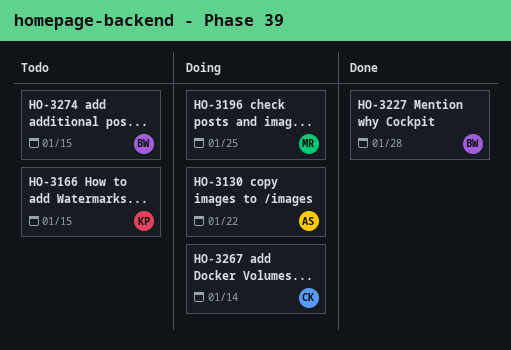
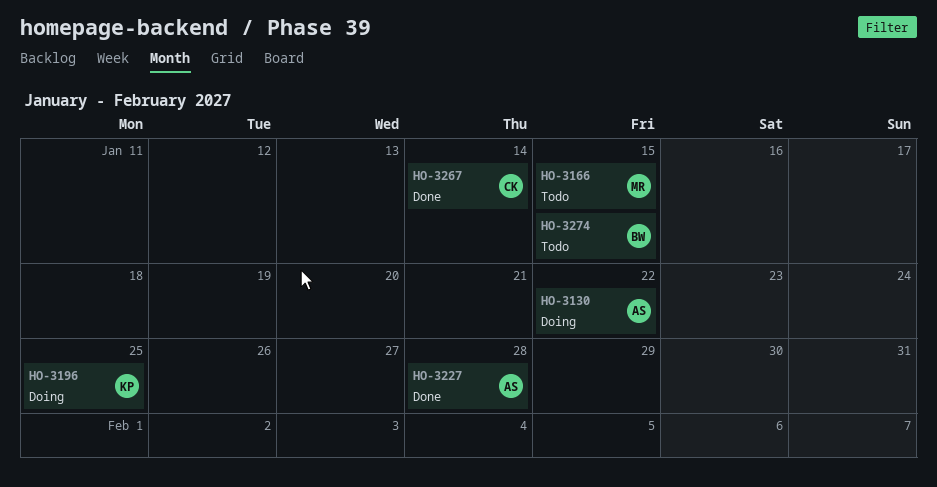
HO-3166, owner: KP -> MR
HO-3196, owner: MR -> KP
HO-3227, owner: BW -> AS
HO-3267, status: Doing -> Done

